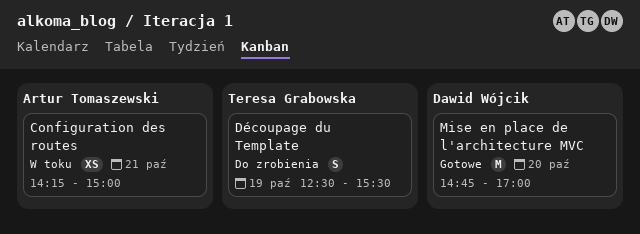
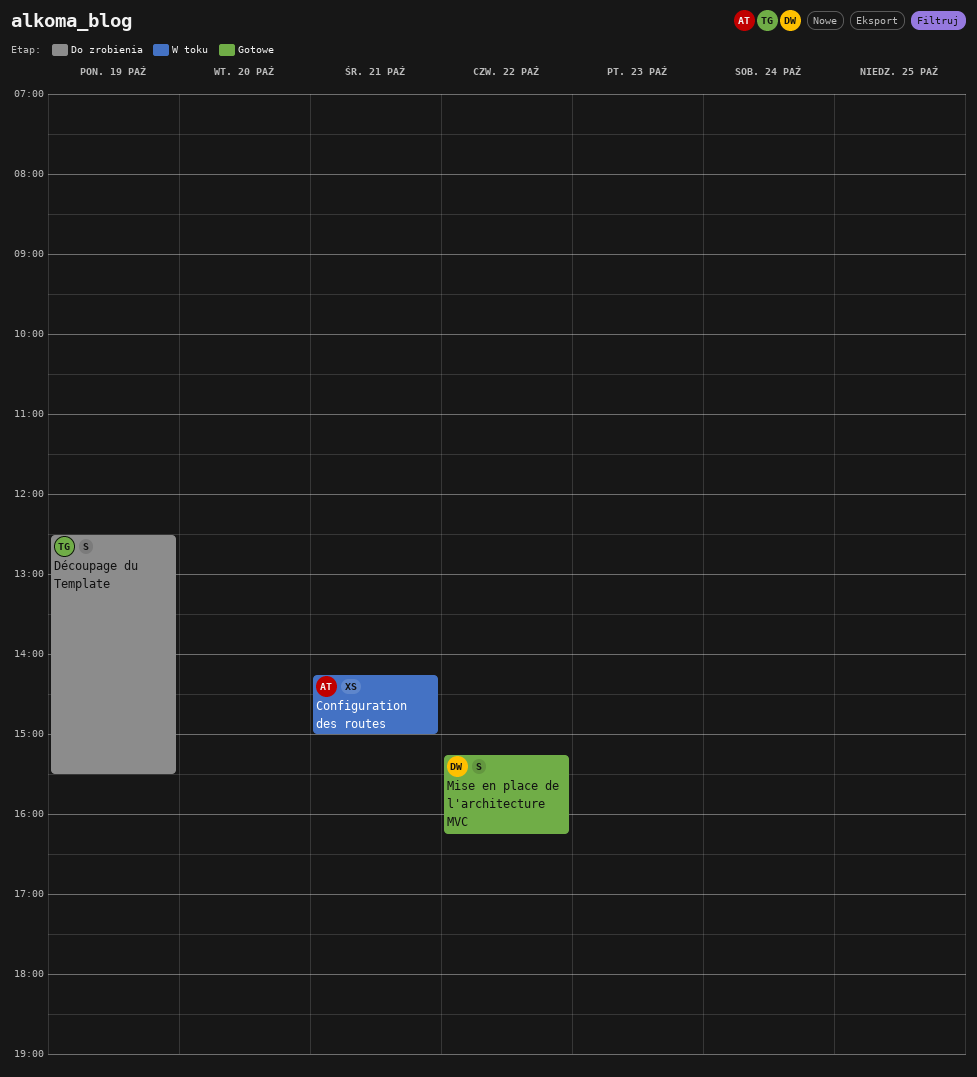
Mise en place de l'architecture MVC, estimate: M -> S
Mise en place de l'architecture MVC, day: Oct 20 -> Oct 22
Mise en place de l'architecture MVC, begins: 14:45 -> 15:15
Mise en place de l'architecture MVC, ends: 17:00 -> 16:15

